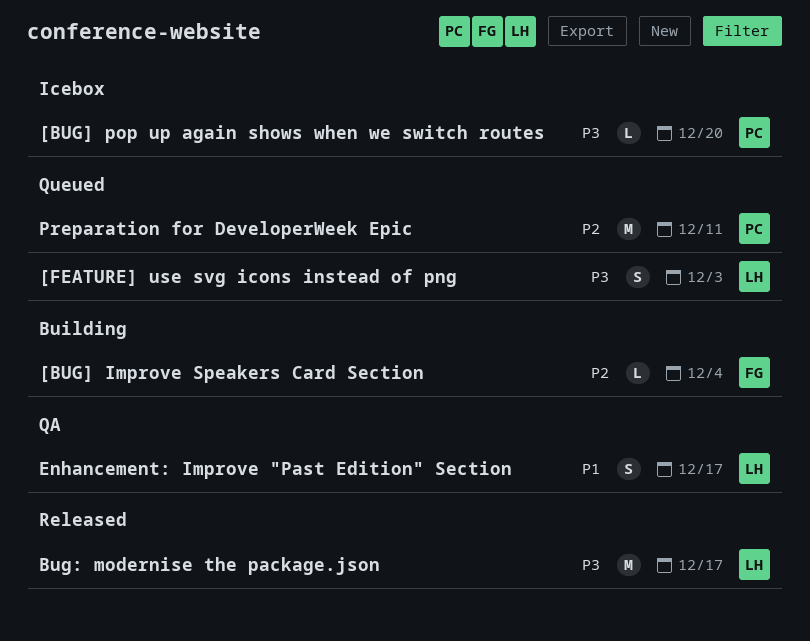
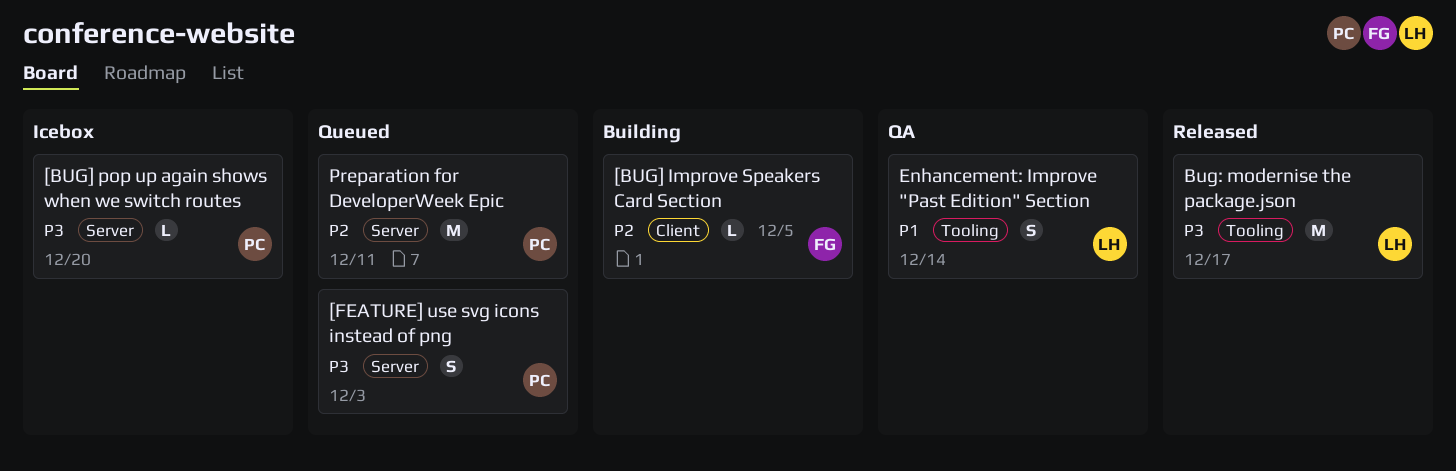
[BUG] Improve Speakers Card Section, due: Dec 4 -> Dec 5
[FEATURE] use svg icons instead of png, owner: LH -> PC
Enhancement: Improve "Past Edition" Section, due: Dec 17 -> Dec 14

